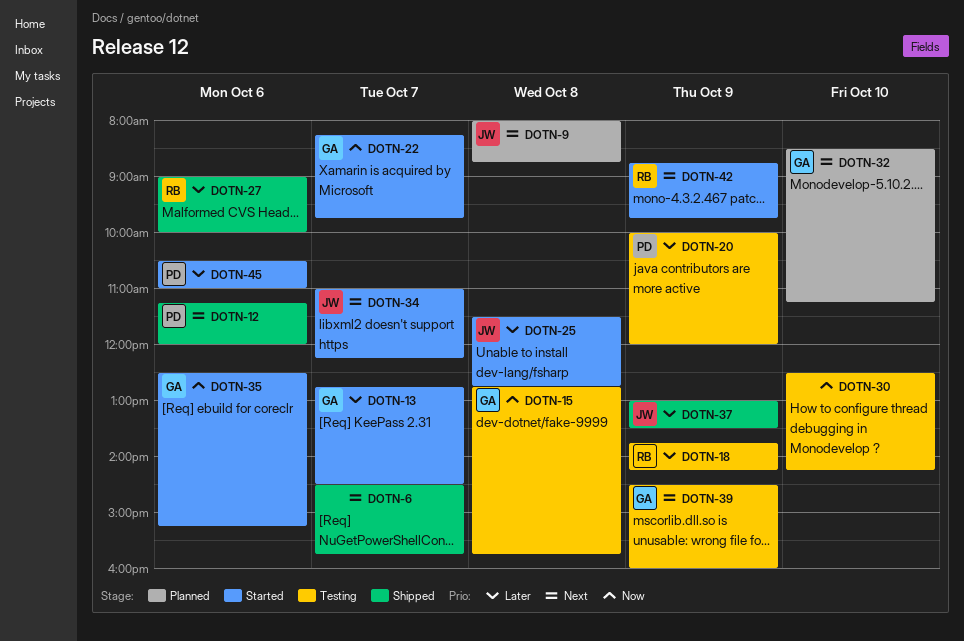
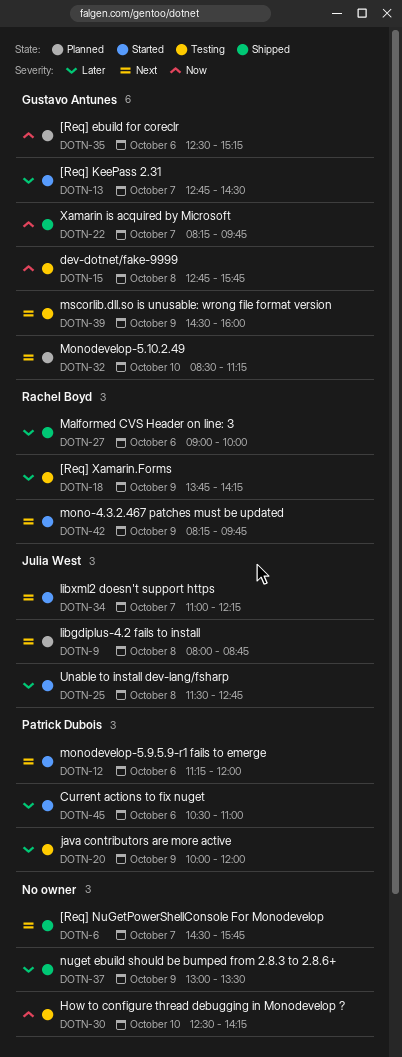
DOTN-12, status: Shipped -> Started
DOTN-22, status: Started -> Shipped
DOTN-35, status: Started -> Planned
DOTN-37, owner: Julia West -> none
DOTN-42, begins: 08:45 -> 08:15

